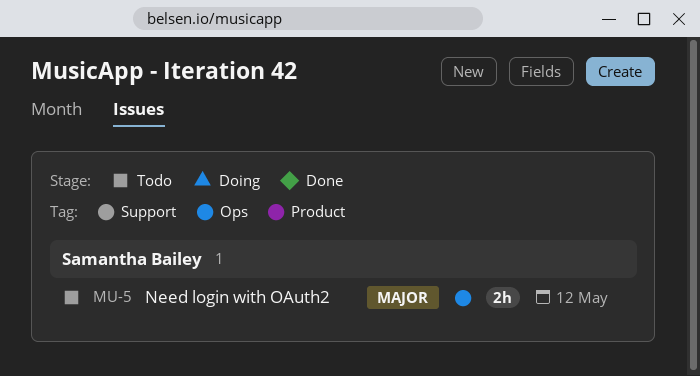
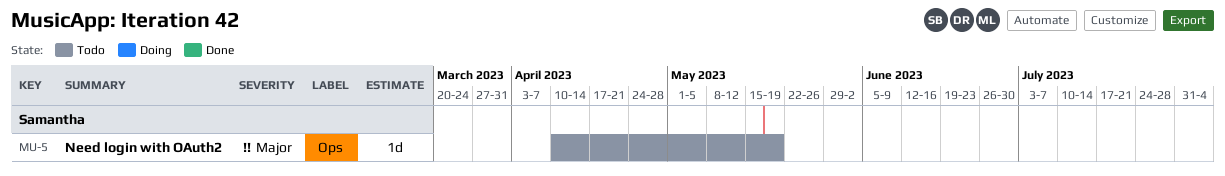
MU-5, estimate: 2h -> 1d
MU-5, due: May 12 -> May 19

